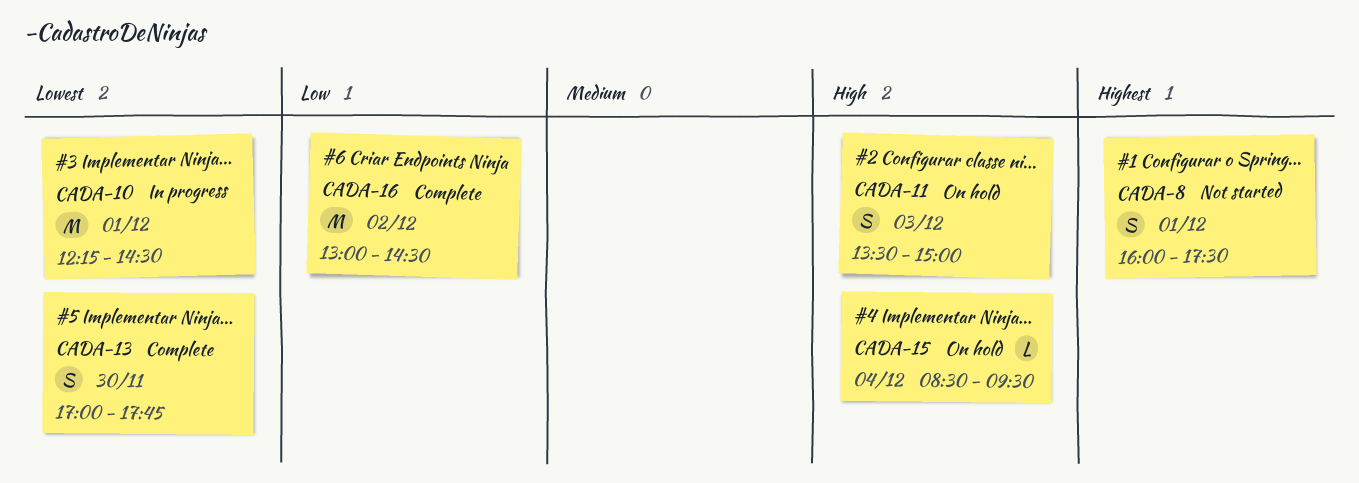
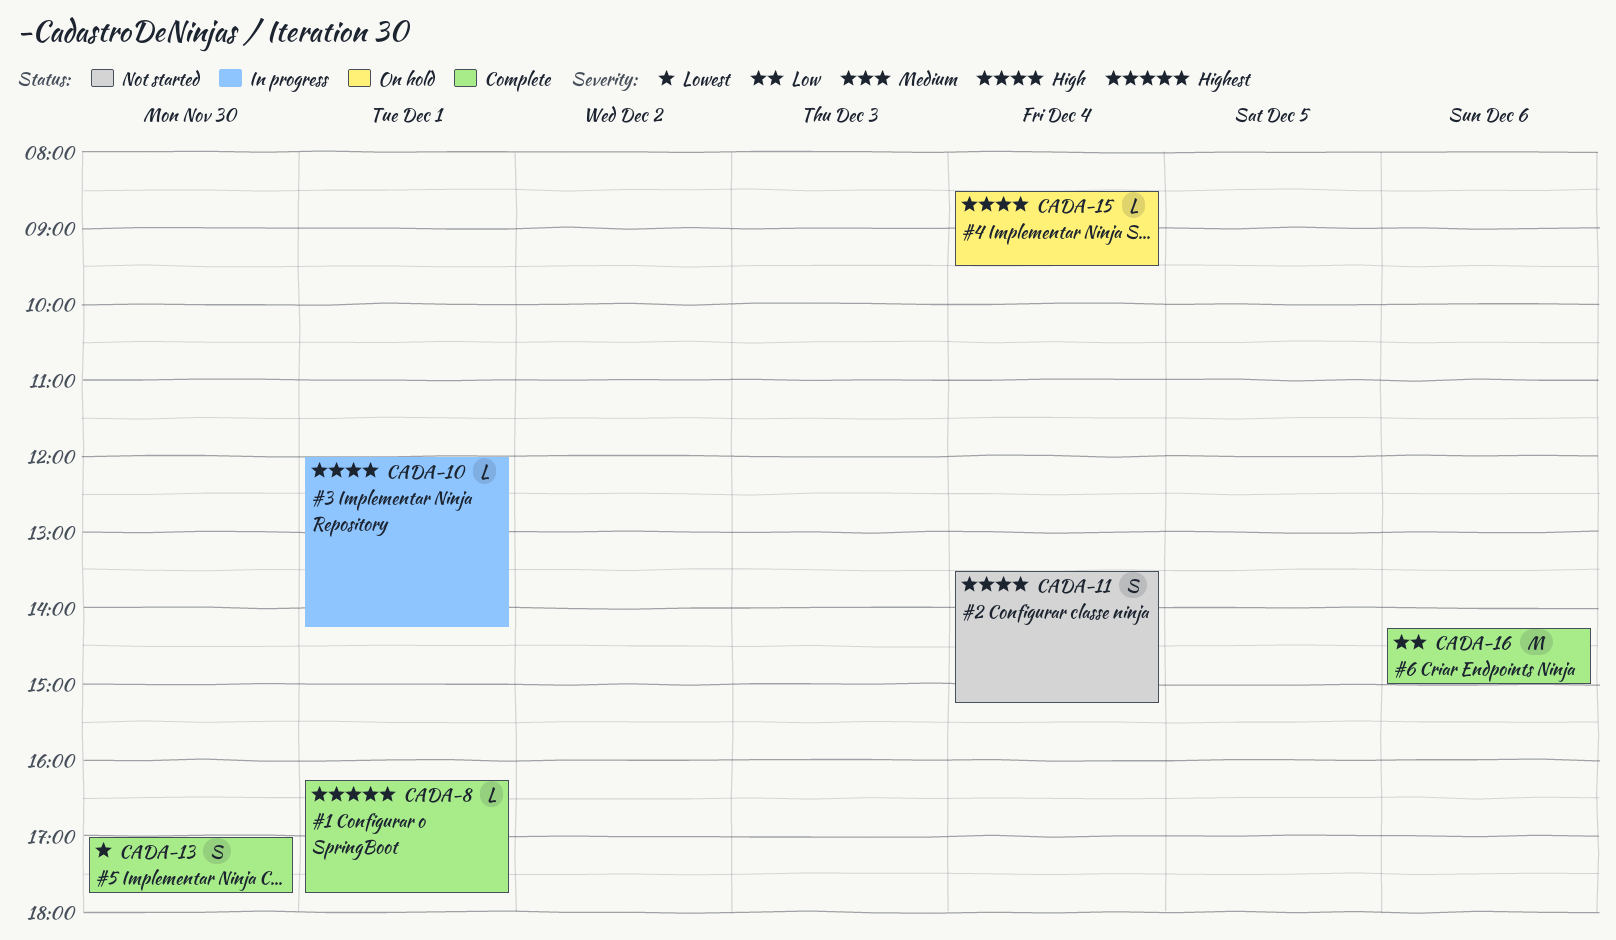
CADA-8, status: Not started -> Complete
CADA-8, estimate: S -> L
CADA-8, begins: 16:00 -> 16:15
CADA-8, ends: 17:30 -> 17:45
CADA-10, priority: Lowest -> High
CADA-10, estimate: M -> L
CADA-10, begins: 12:15 -> 12:00
CADA-10, ends: 14:30 -> 14:15
CADA-11, status: On hold -> Not started
CADA-11, day: Dec 3 -> Dec 4
CADA-11, ends: 15:00 -> 15:15
CADA-16, day: Dec 2 -> Dec 6
CADA-16, begins: 13:00 -> 14:15
CADA-16, ends: 14:30 -> 15:00

